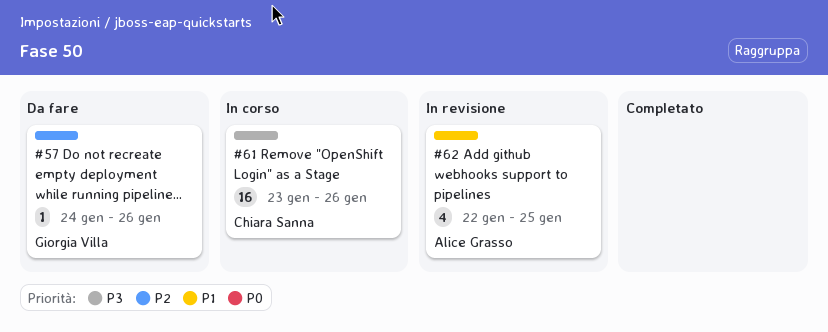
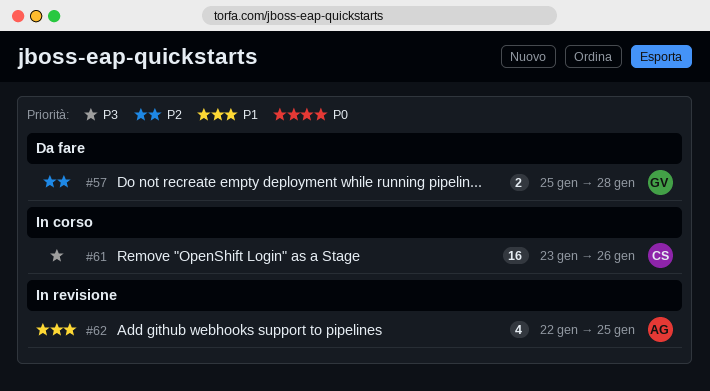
#57, estimate: 1 -> 2
#57, start: Jan 24 -> Jan 25
#57, due: Jan 26 -> Jan 28

